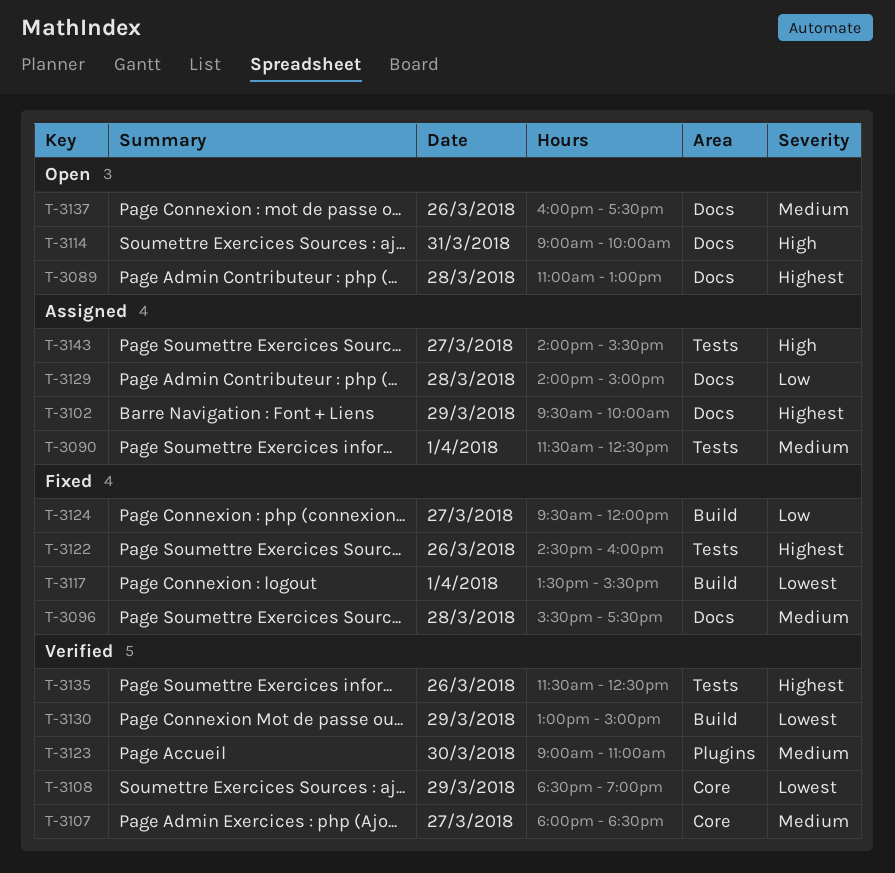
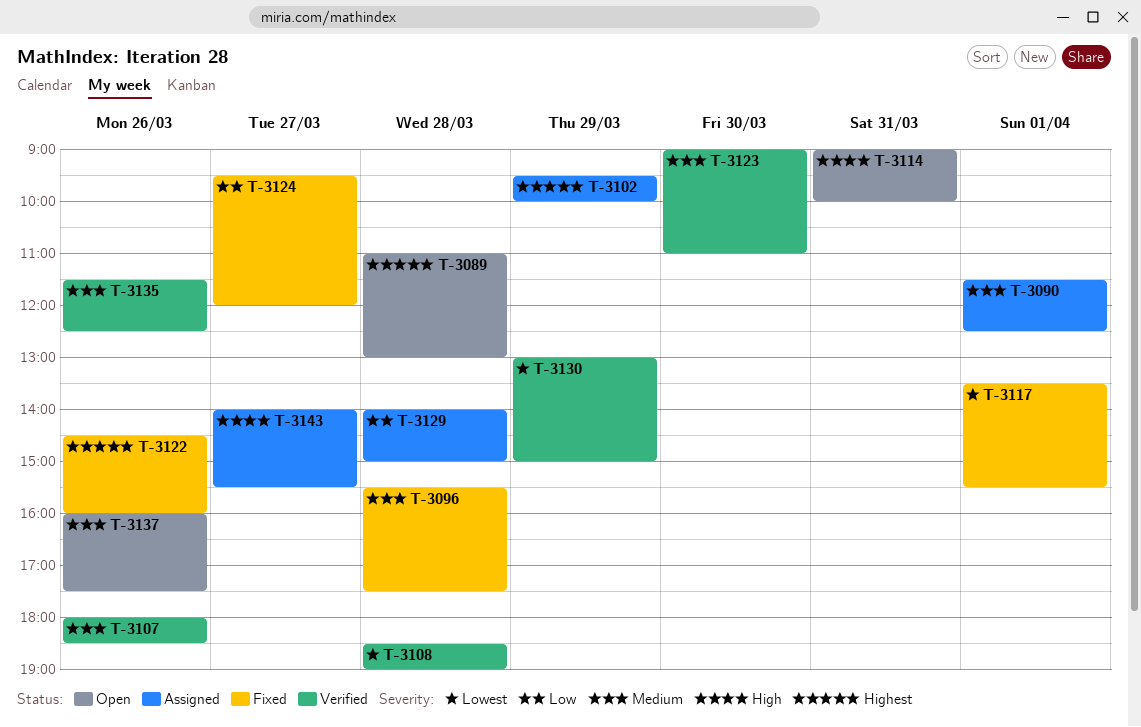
T-3107, day: Mar 27 -> Mar 26
T-3108, day: Mar 29 -> Mar 28
T-3135, priority: Highest -> Medium

